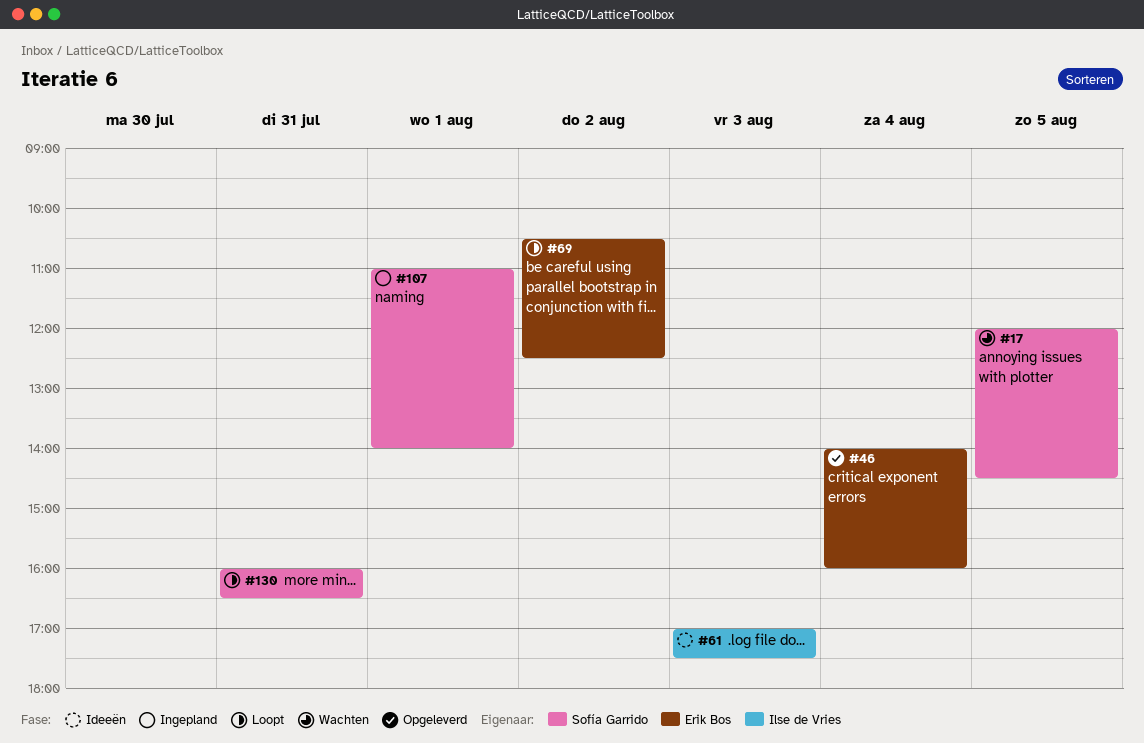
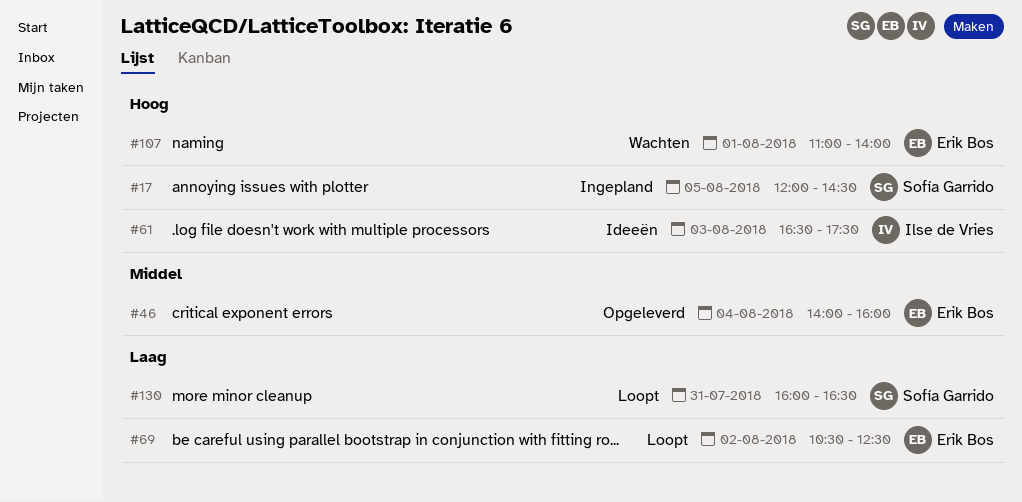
#17, status: Wachten -> Ingepland
#61, begins: 17:00 -> 16:30
#107, status: Ingepland -> Wachten
#107, owner: Sofía Garrido -> Erik Bos

